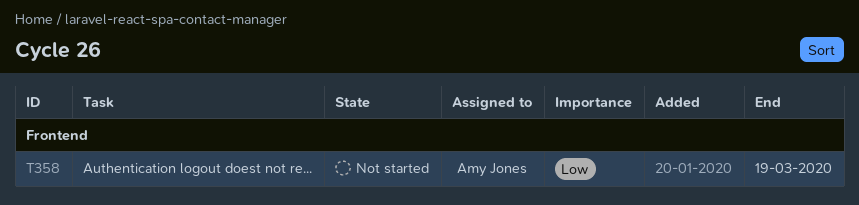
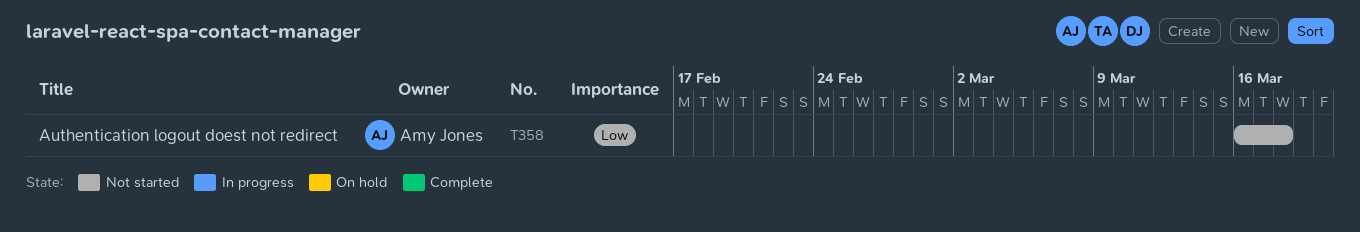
T358, due: Mar 19 -> Mar 18

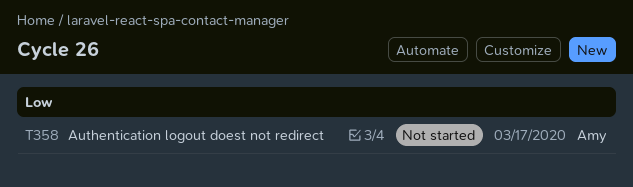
T358, due: Mar 18 -> Mar 17

